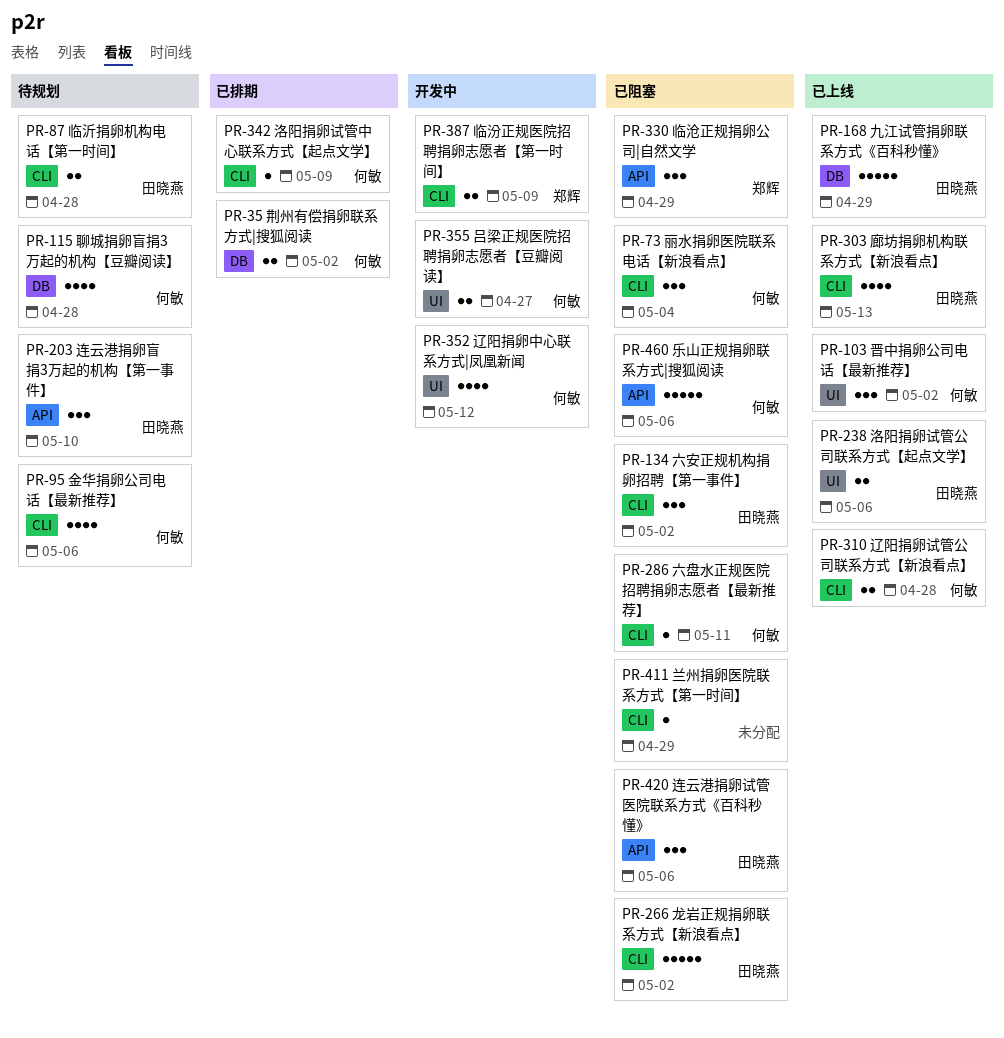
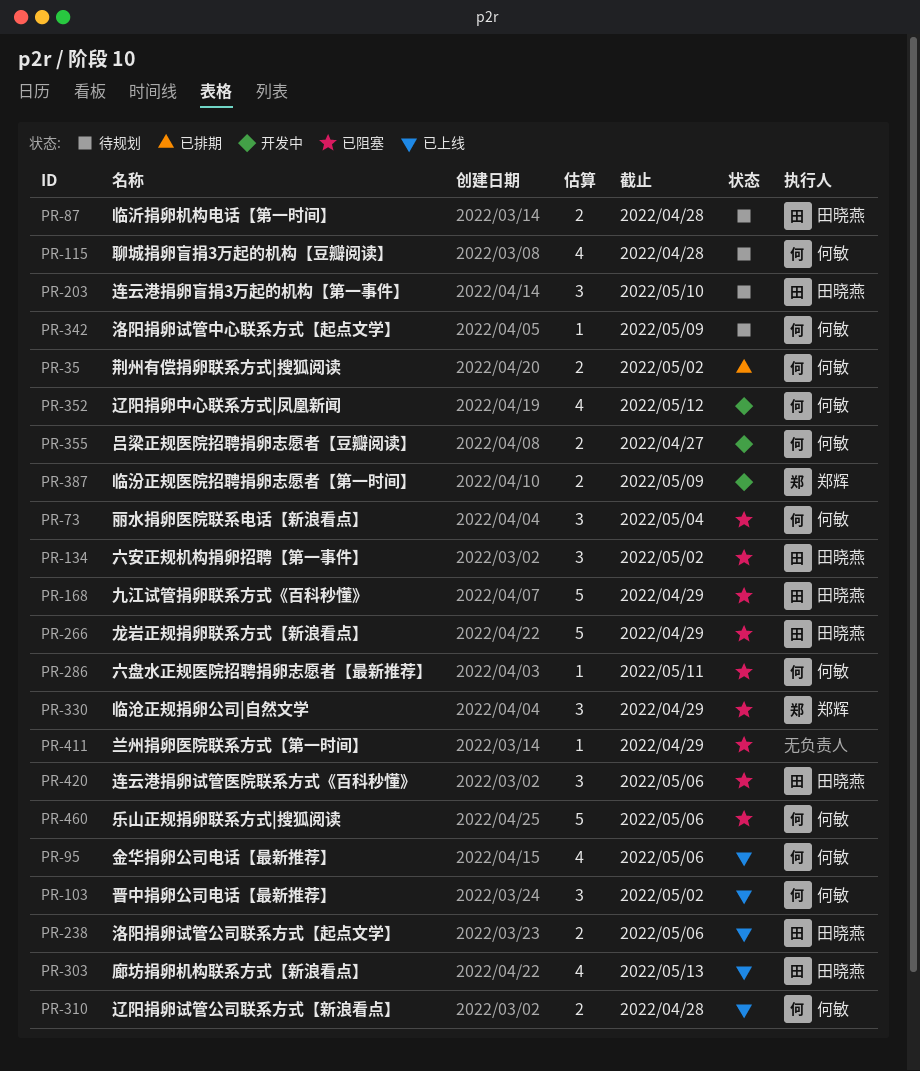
PR-95, status: 待规划 -> 已上线
PR-168, status: 已上线 -> 已阻塞
PR-266, due: May 2 -> Apr 29
PR-342, status: 已排期 -> 待规划

